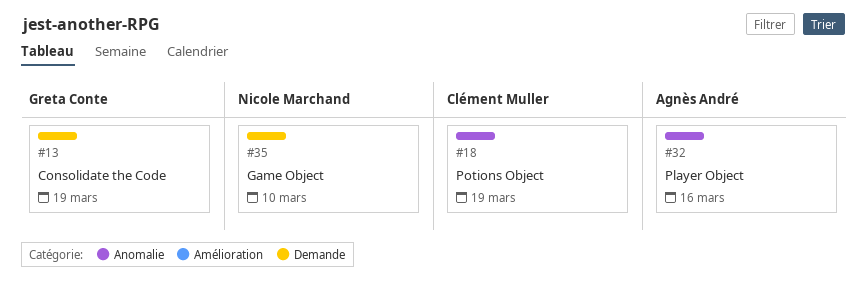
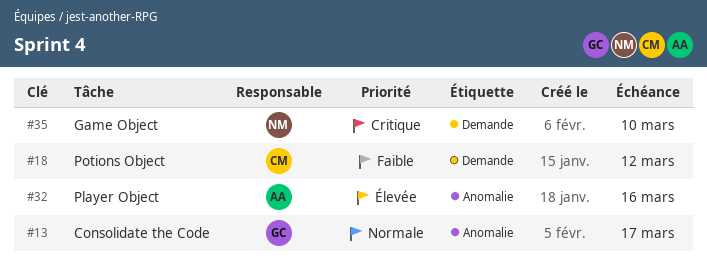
#13, label: Demande -> Anomalie
#13, due: Mar 19 -> Mar 17
#18, label: Anomalie -> Demande
#18, due: Mar 19 -> Mar 12

